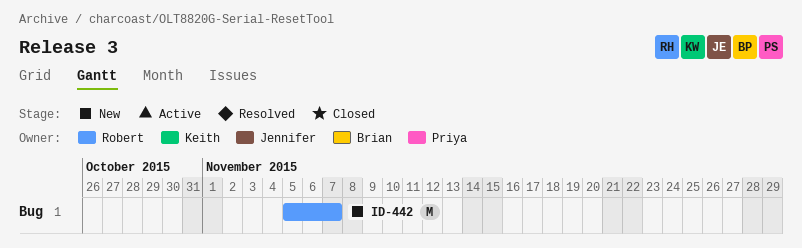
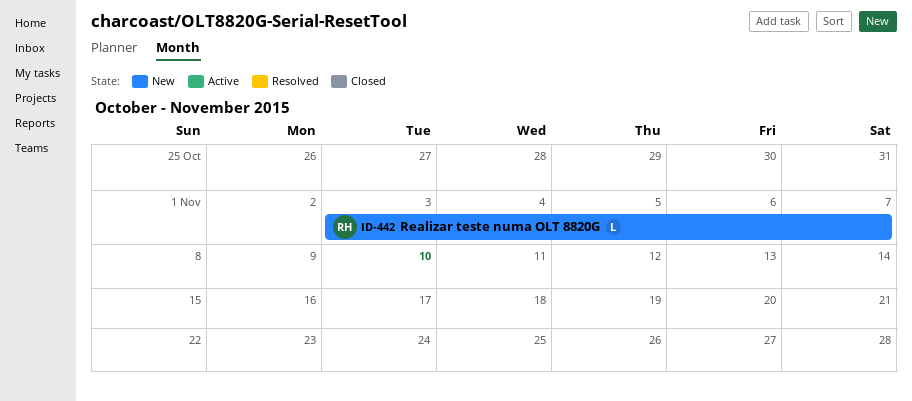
ID-442, estimate: M -> L
ID-442, start: Nov 5 -> Nov 3

